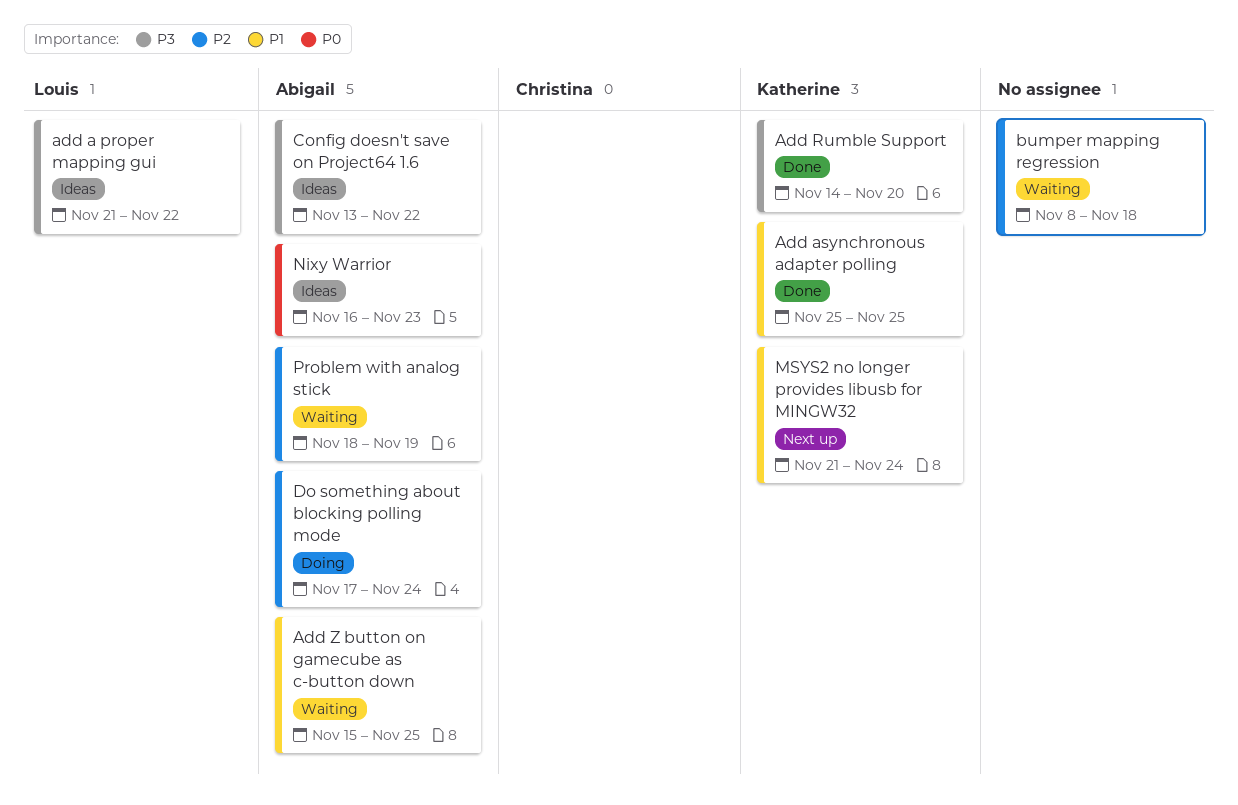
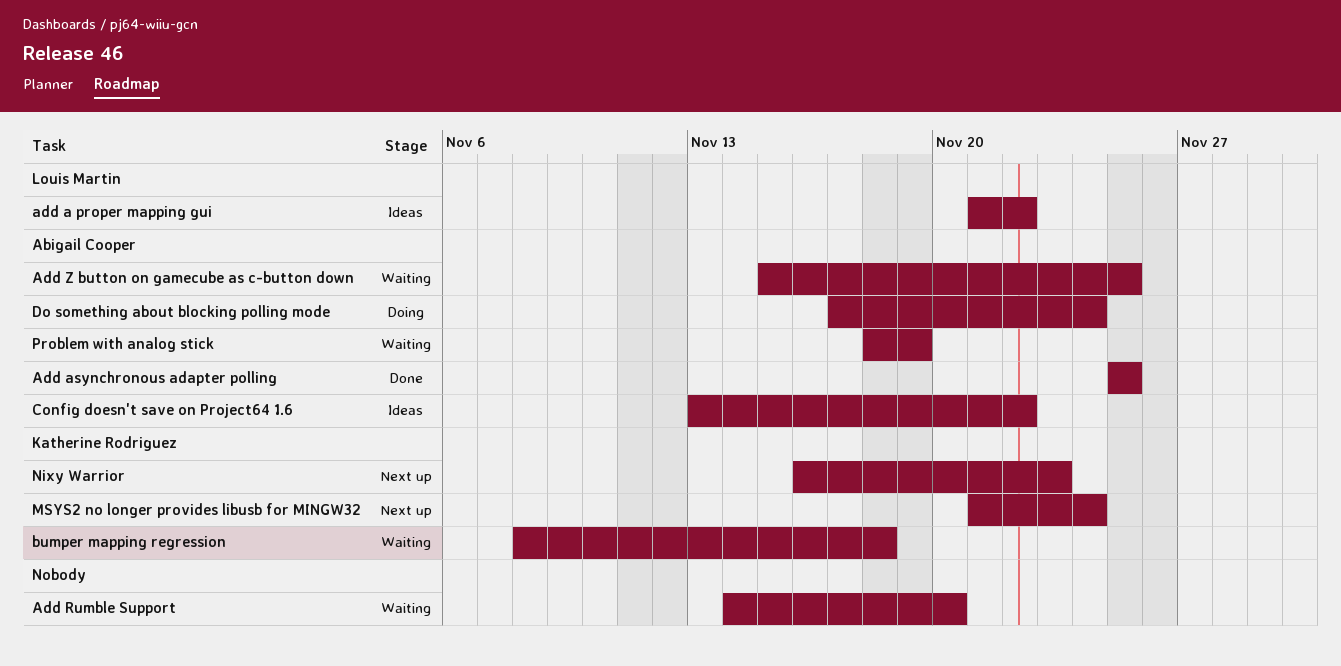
Add asynchronous adapter polling, owner: Katherine Rodriguez -> Abigail Cooper
Add Rumble Support, status: Done -> Waiting
Add Rumble Support, owner: Katherine Rodriguez -> none
bumper mapping regression, owner: none -> Katherine Rodriguez
Nixy Warrior, status: Ideas -> Next up
Nixy Warrior, owner: Abigail Cooper -> Katherine Rodriguez

